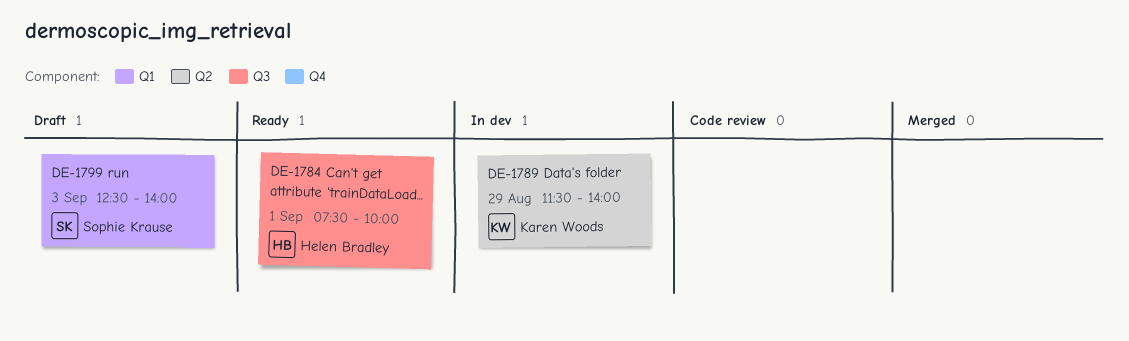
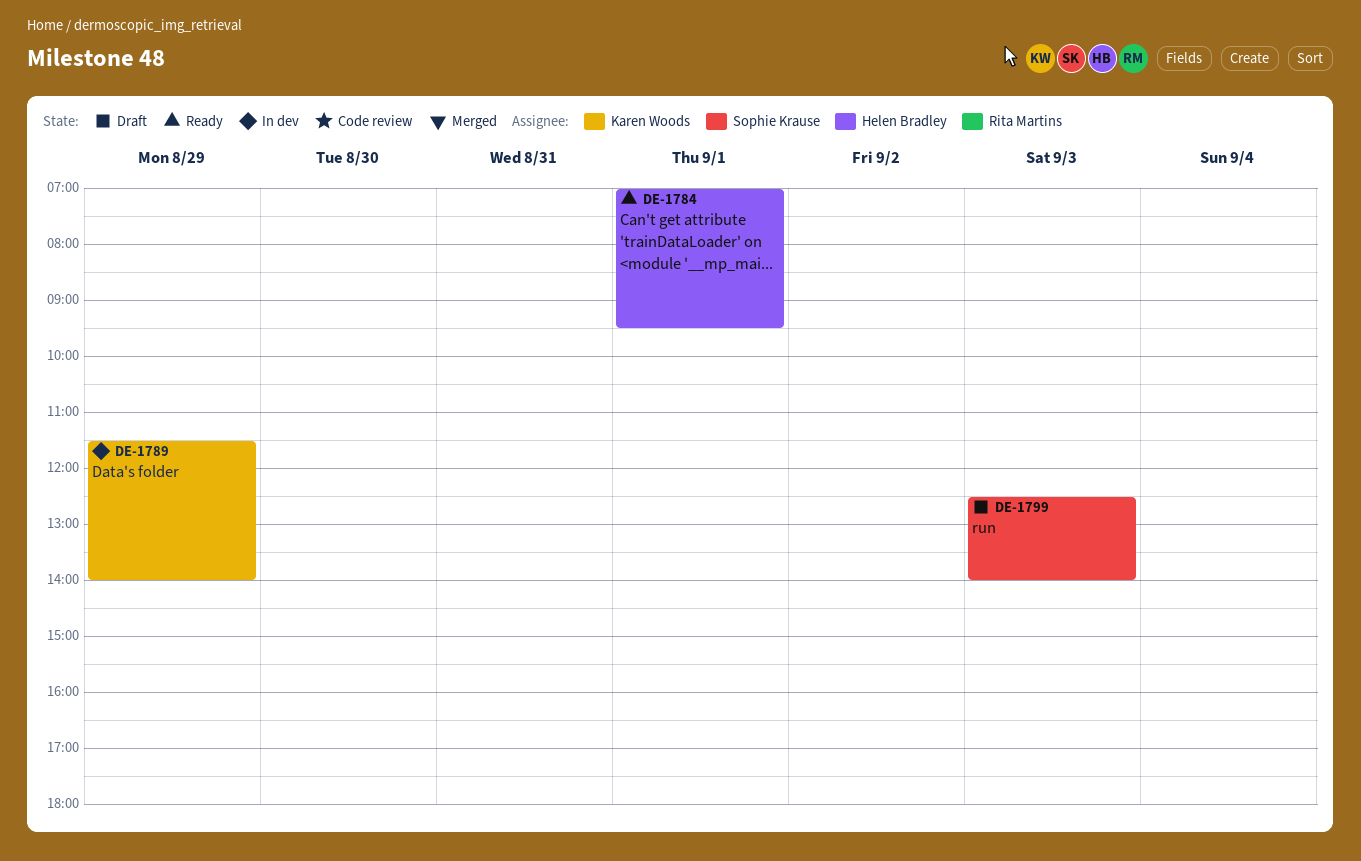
DE-1784, begins: 07:30 -> 07:00
DE-1784, ends: 10:00 -> 09:30

